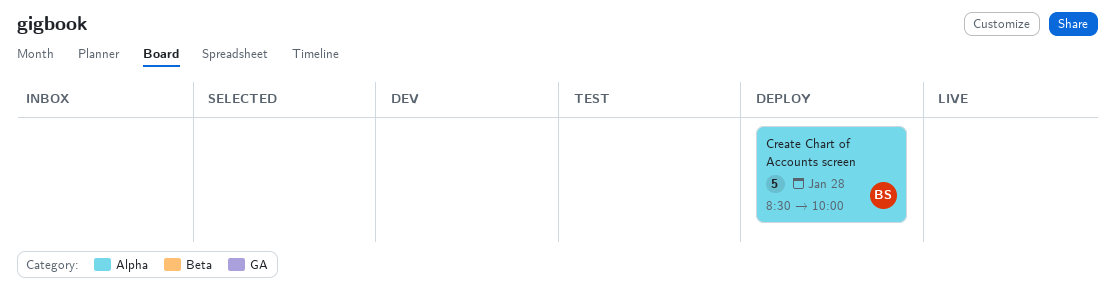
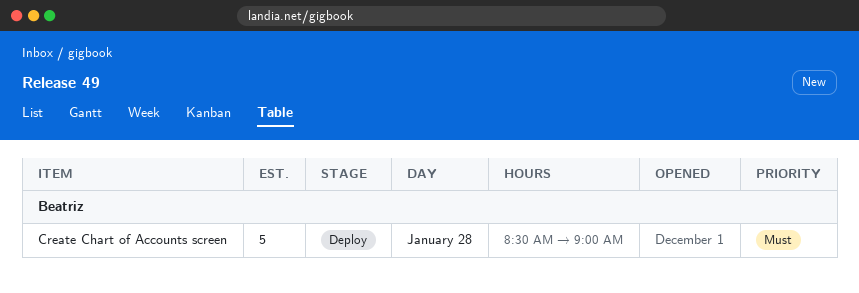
Create Chart of Accounts screen, ends: 10:00 -> 09:00

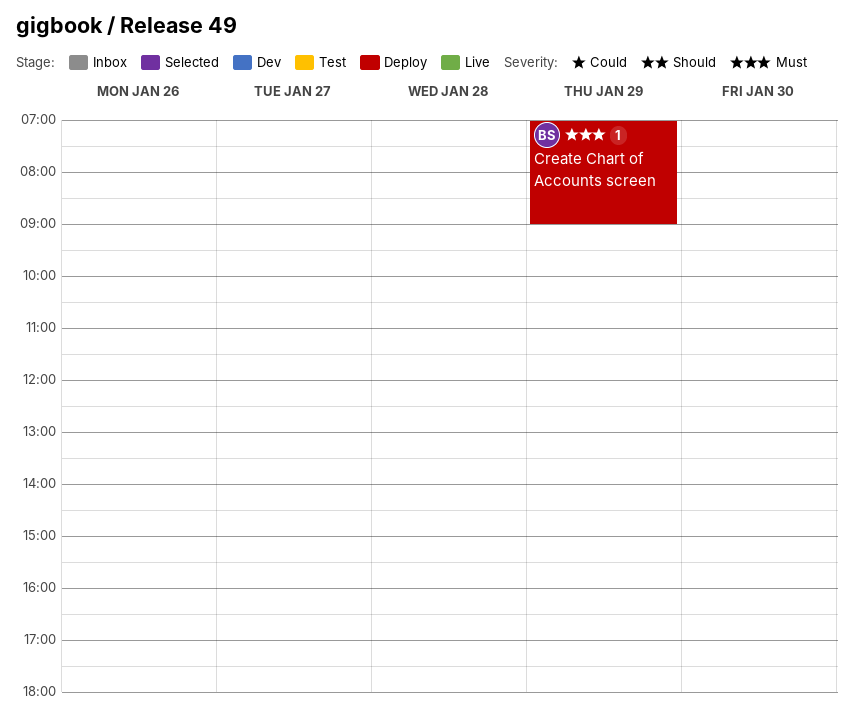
Create Chart of Accounts screen, estimate: 5 -> 1
Create Chart of Accounts screen, day: Jan 28 -> Jan 29
Create Chart of Accounts screen, begins: 08:30 -> 07:00

